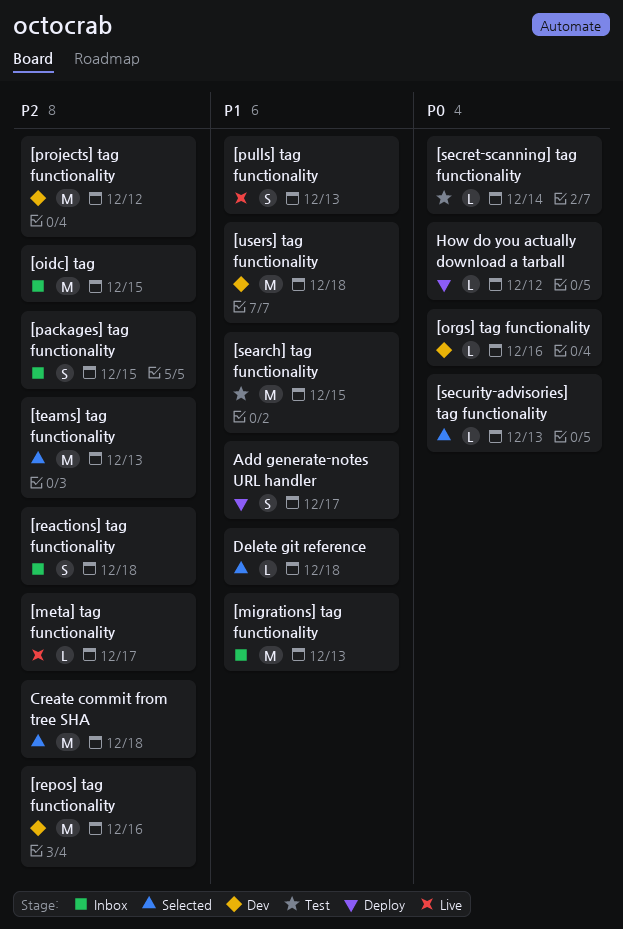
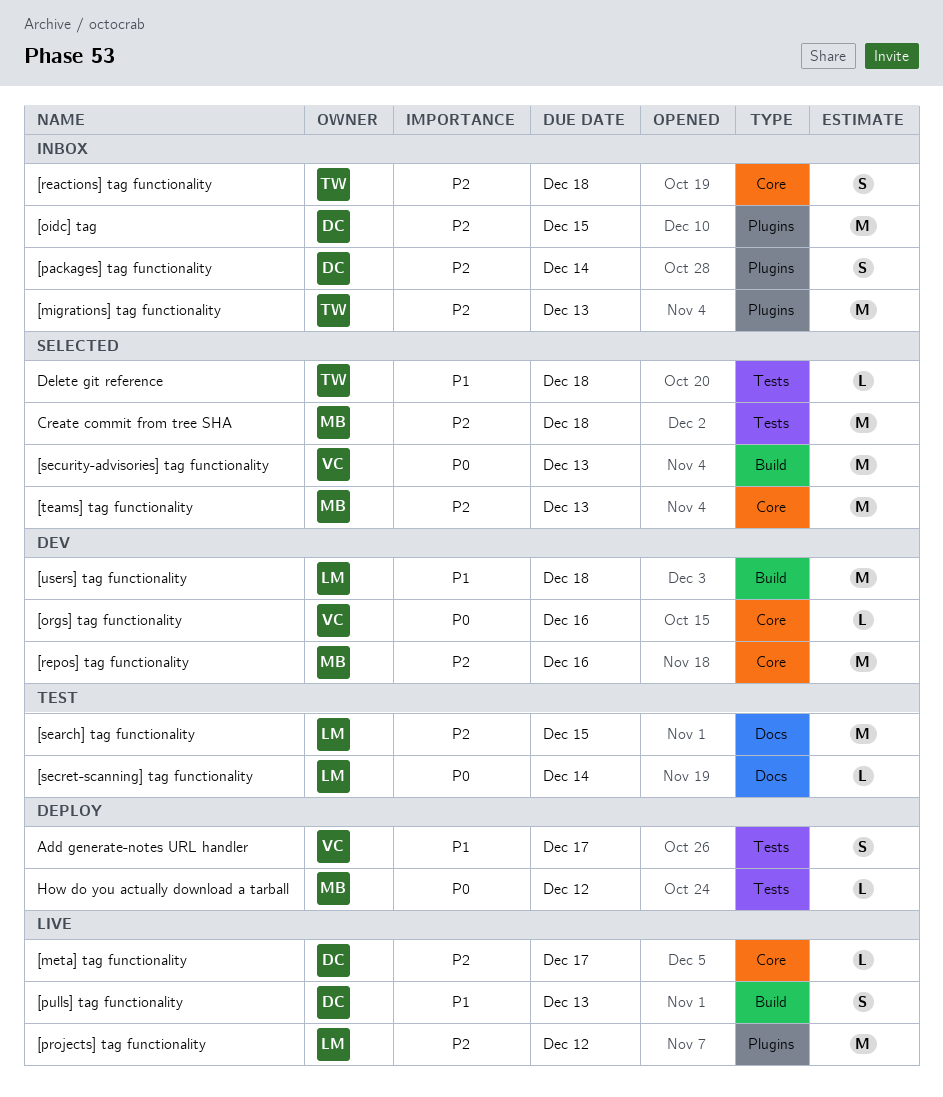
[migrations] tag functionality, priority: P1 -> P2
[packages] tag functionality, due: Dec 15 -> Dec 14
[projects] tag functionality, status: Dev -> Live
[search] tag functionality, priority: P1 -> P2
[security-advisories] tag functionality, estimate: L -> M

